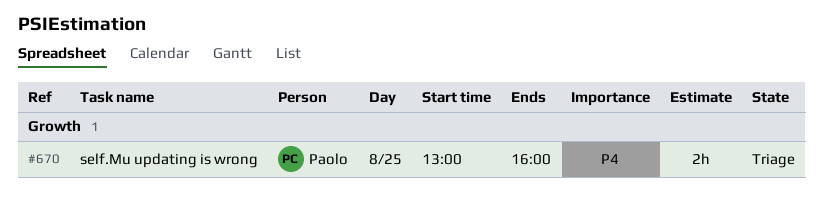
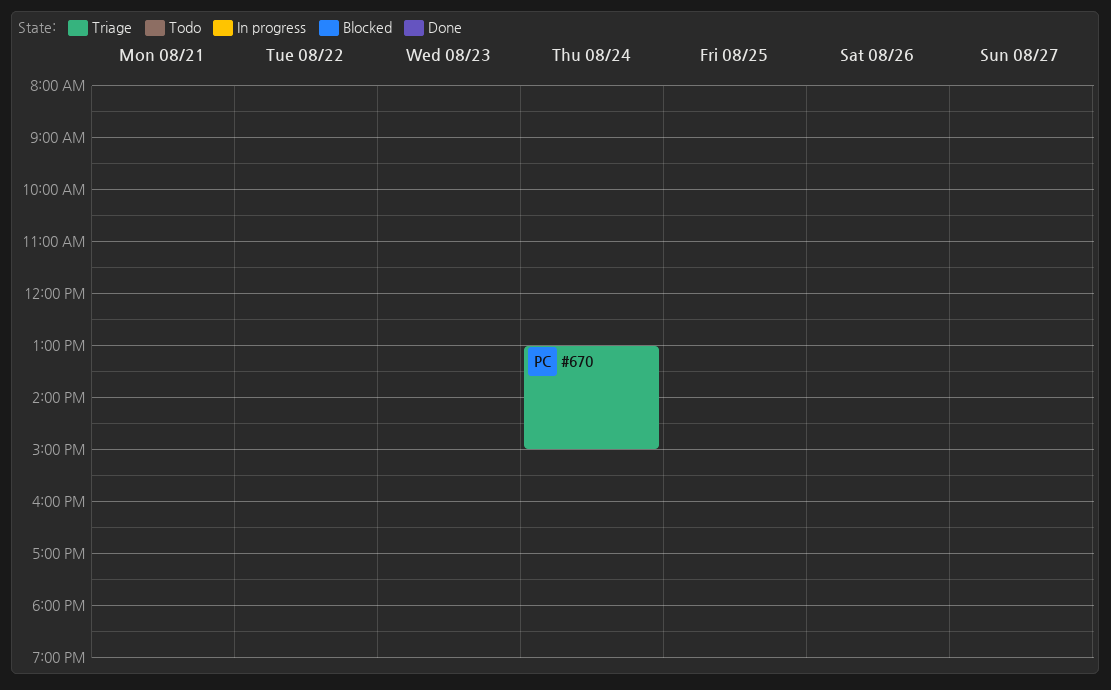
#670, day: Aug 25 -> Aug 24
#670, ends: 16:00 -> 15:00

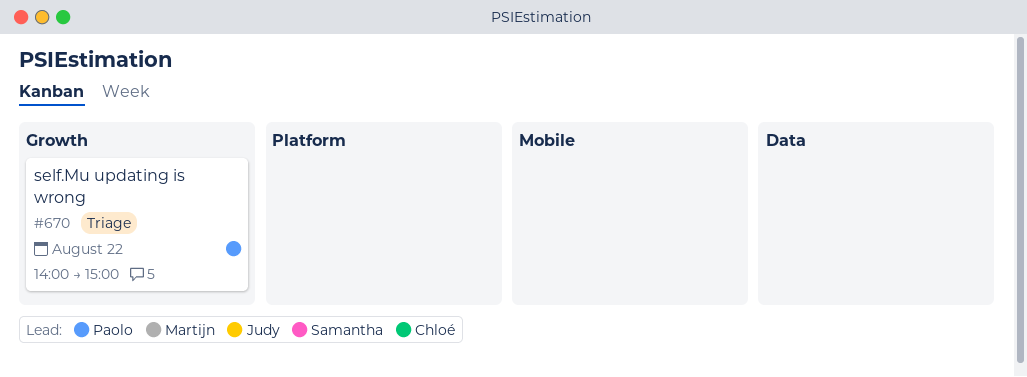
#670, day: Aug 24 -> Aug 22
#670, begins: 13:00 -> 14:00

